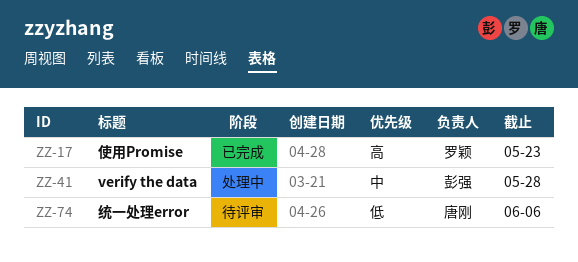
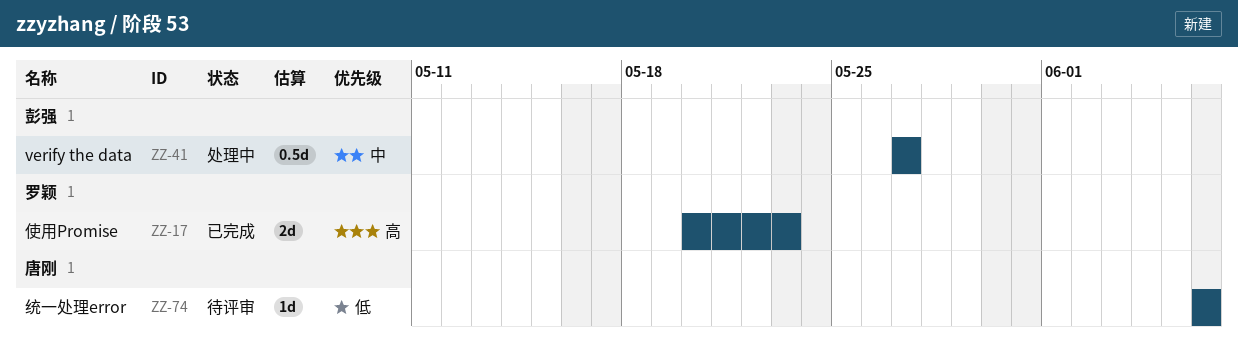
ZZ-41, due: May 28 -> May 27

